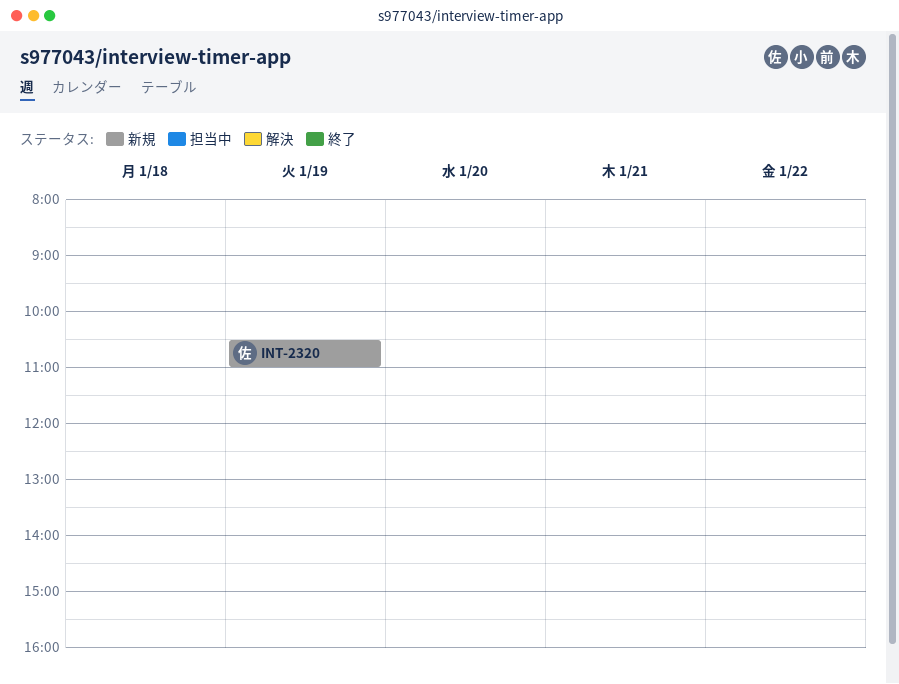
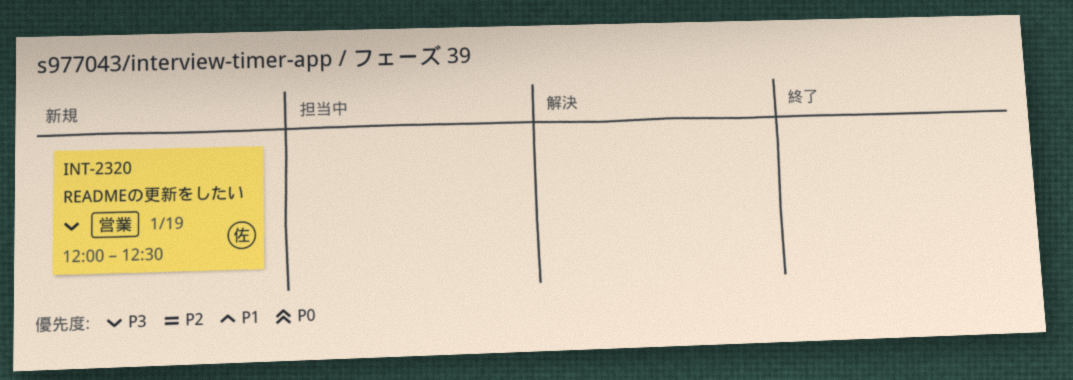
INT-2320, begins: 10:30 -> 12:00
INT-2320, ends: 11:00 -> 12:30

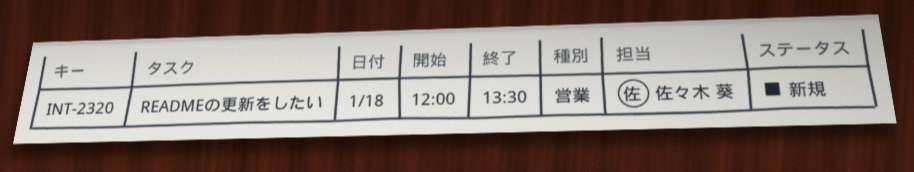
INT-2320, day: Jan 19 -> Jan 18
INT-2320, ends: 12:30 -> 13:30

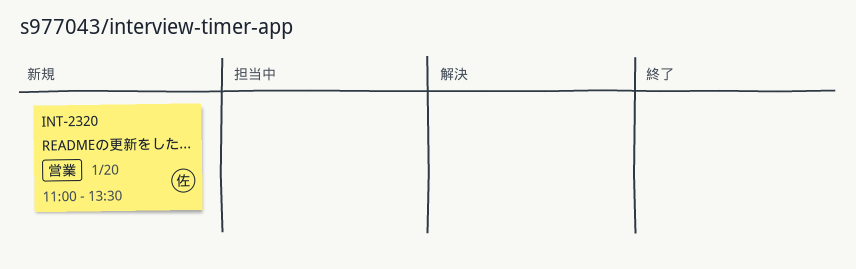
INT-2320, day: Jan 18 -> Jan 20
INT-2320, begins: 12:00 -> 11:00

